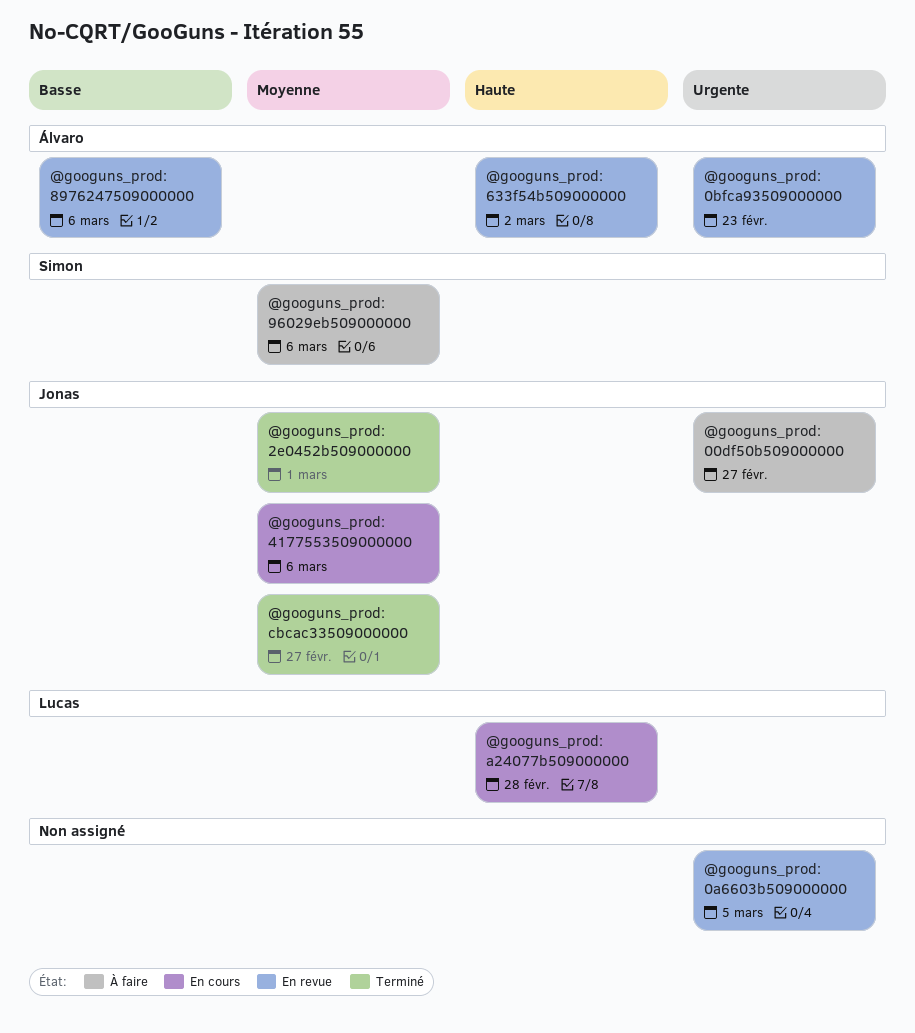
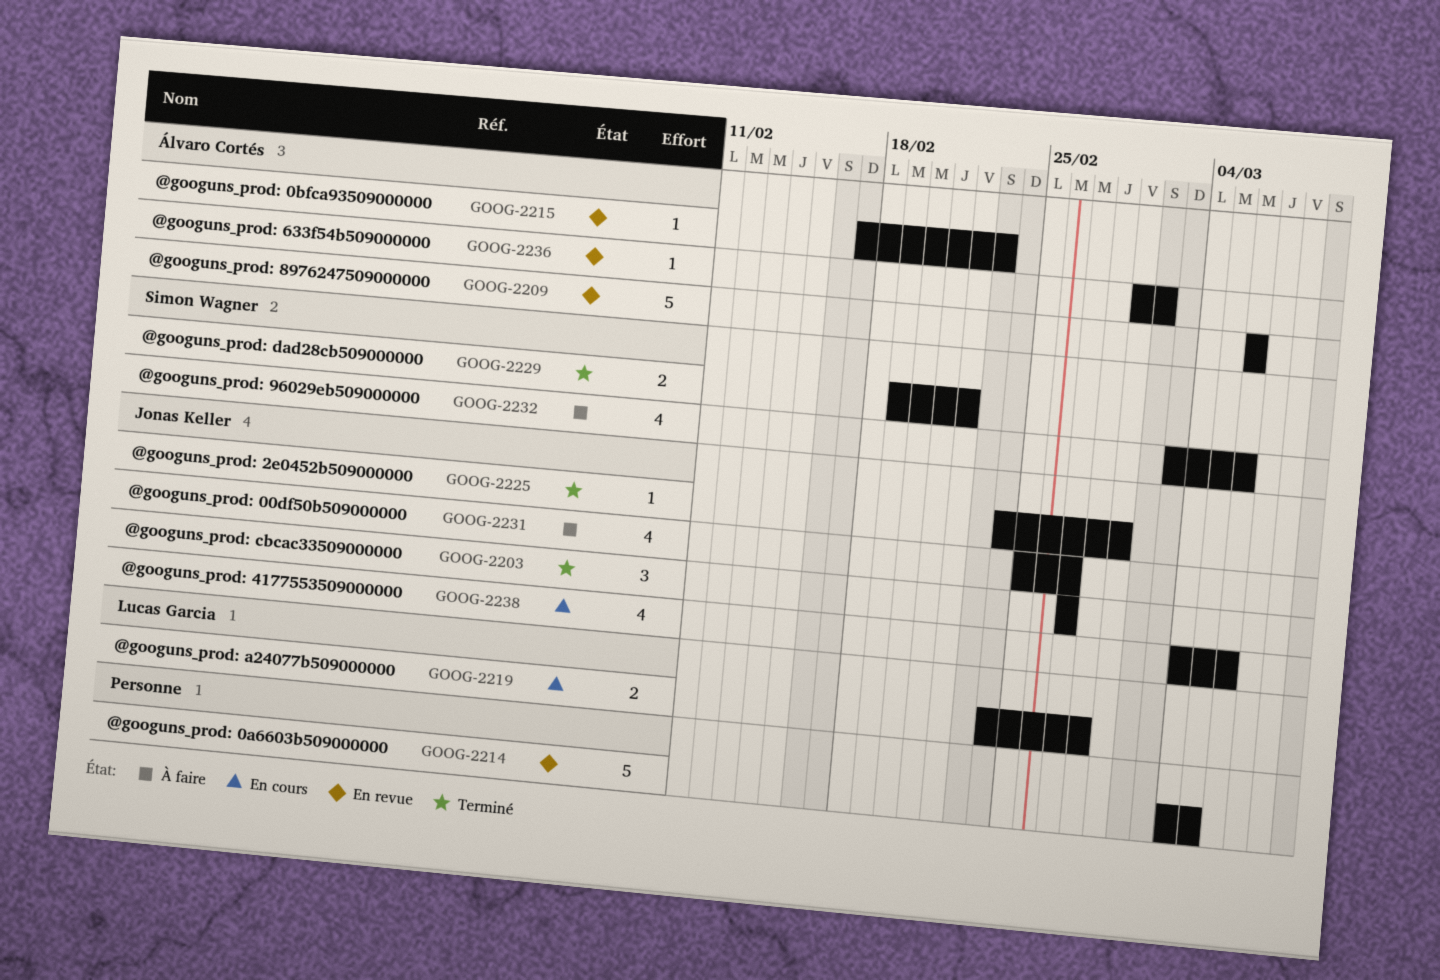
@googuns_prod: dad28cb509000000: none -> present

